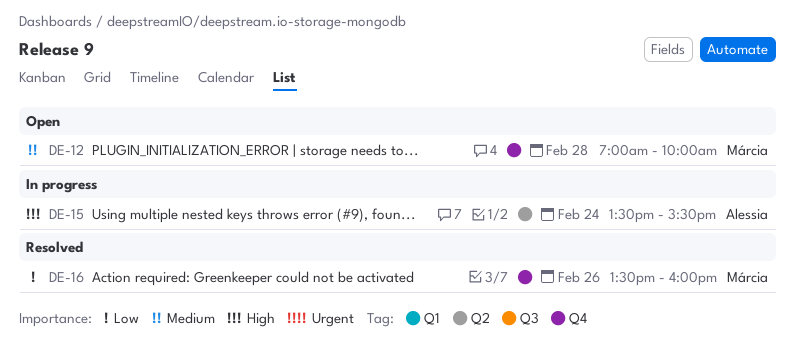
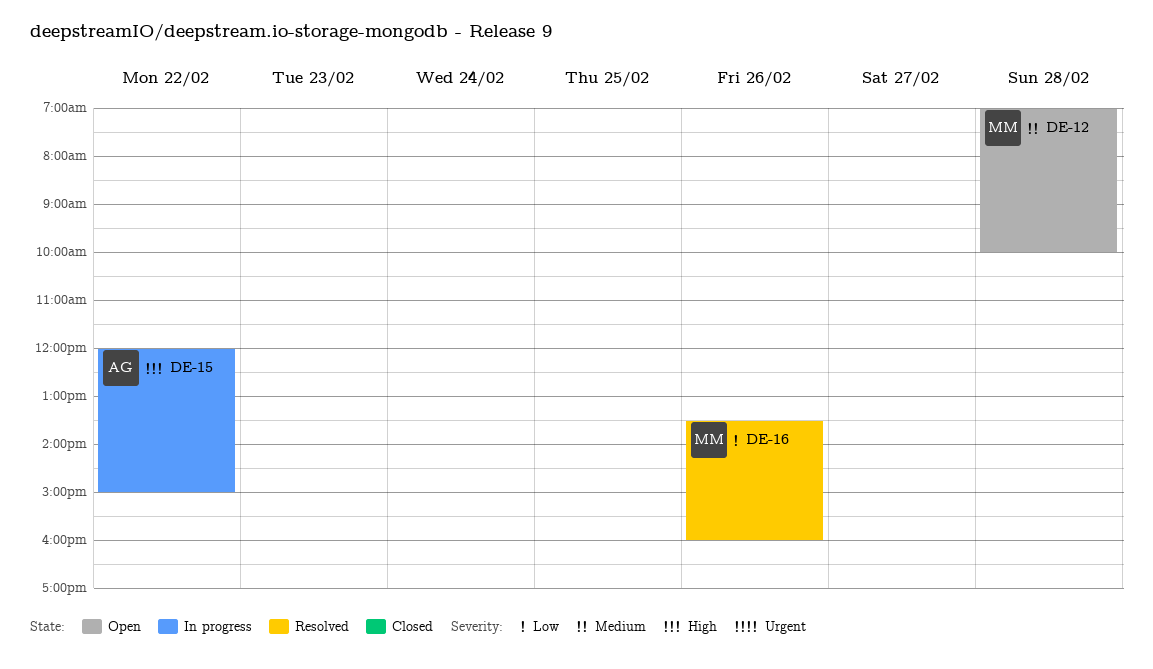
DE-15, day: Feb 24 -> Feb 22
DE-15, begins: 13:30 -> 12:00
DE-15, ends: 15:30 -> 15:00

